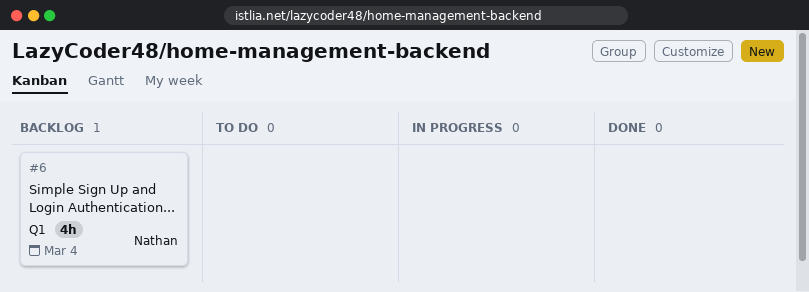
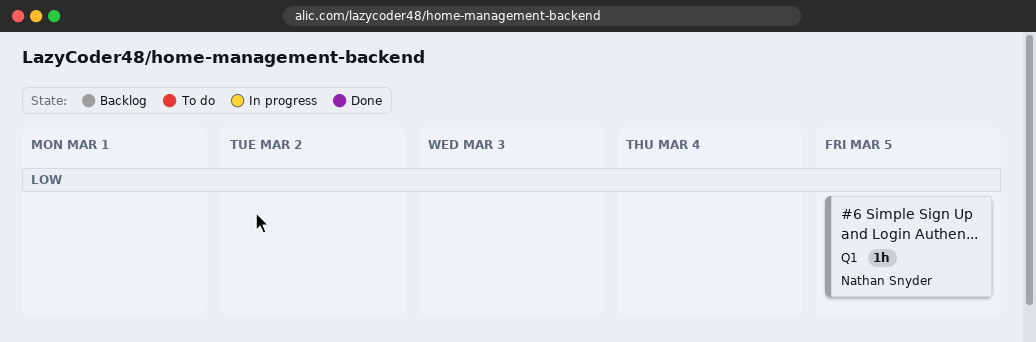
#6, estimate: 4h -> 1h
#6, due: Mar 4 -> Mar 5

